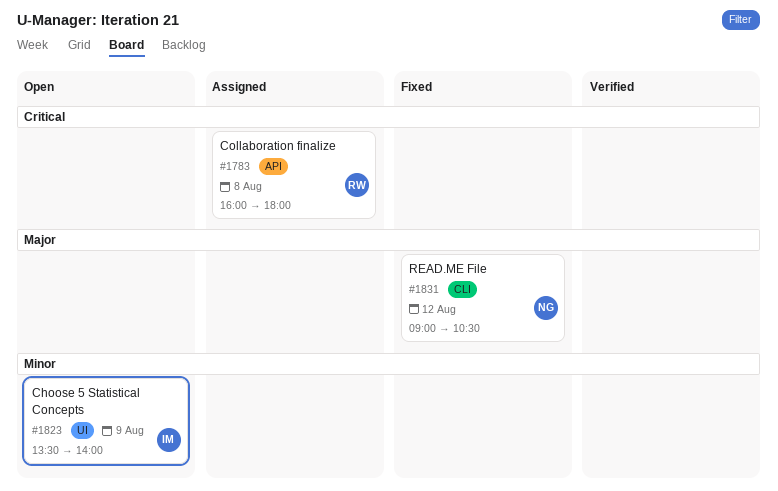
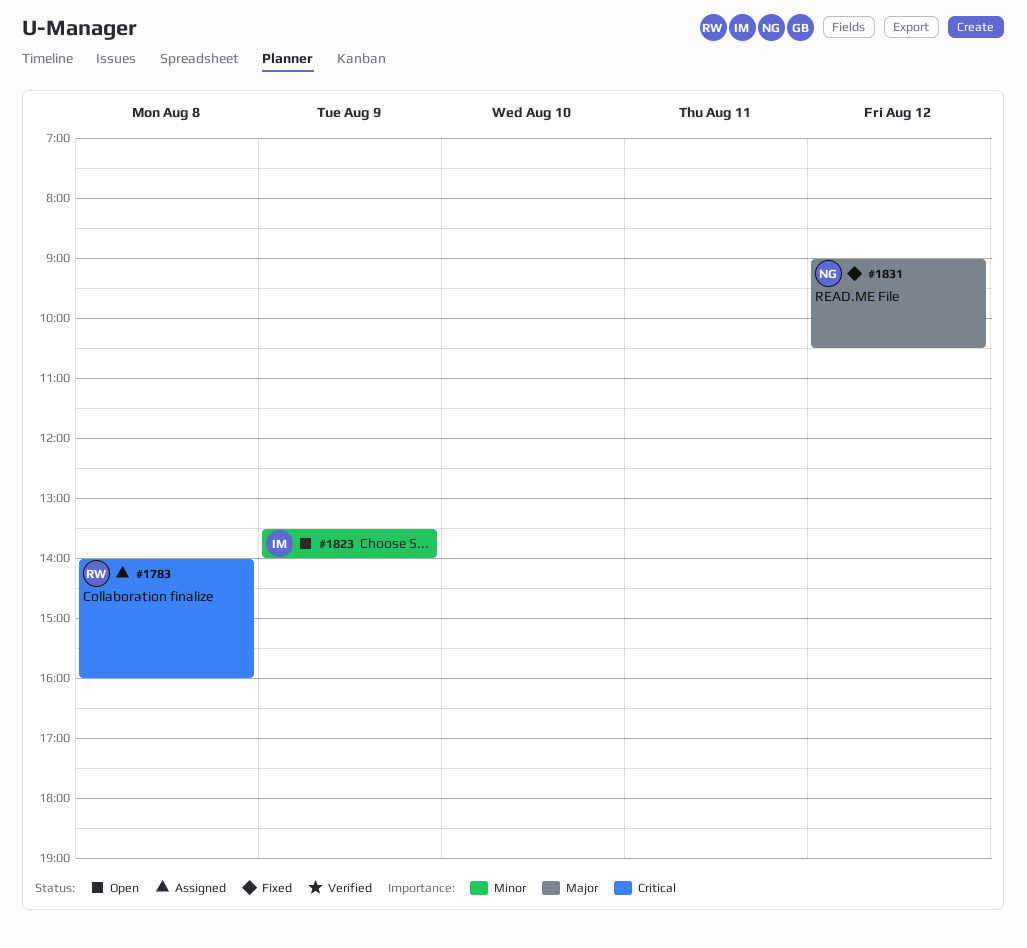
#1783, begins: 16:00 -> 14:00
#1783, ends: 18:00 -> 16:00

